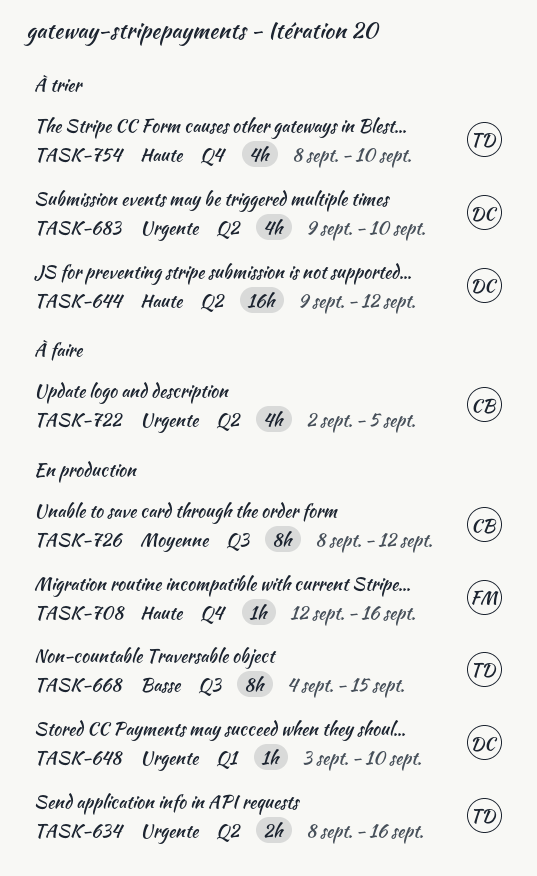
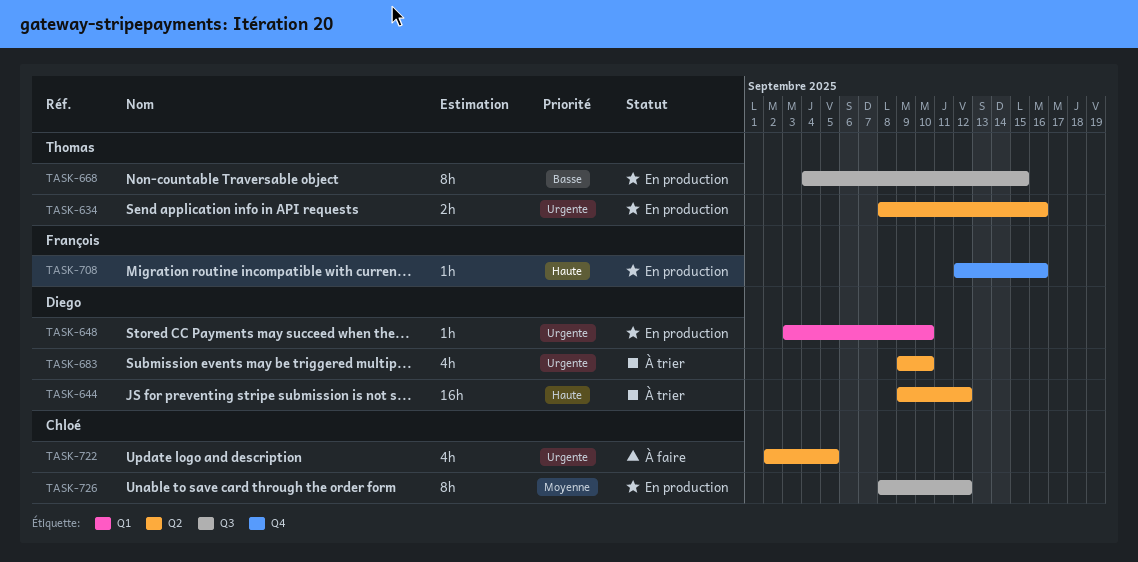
TASK-754: present -> none

